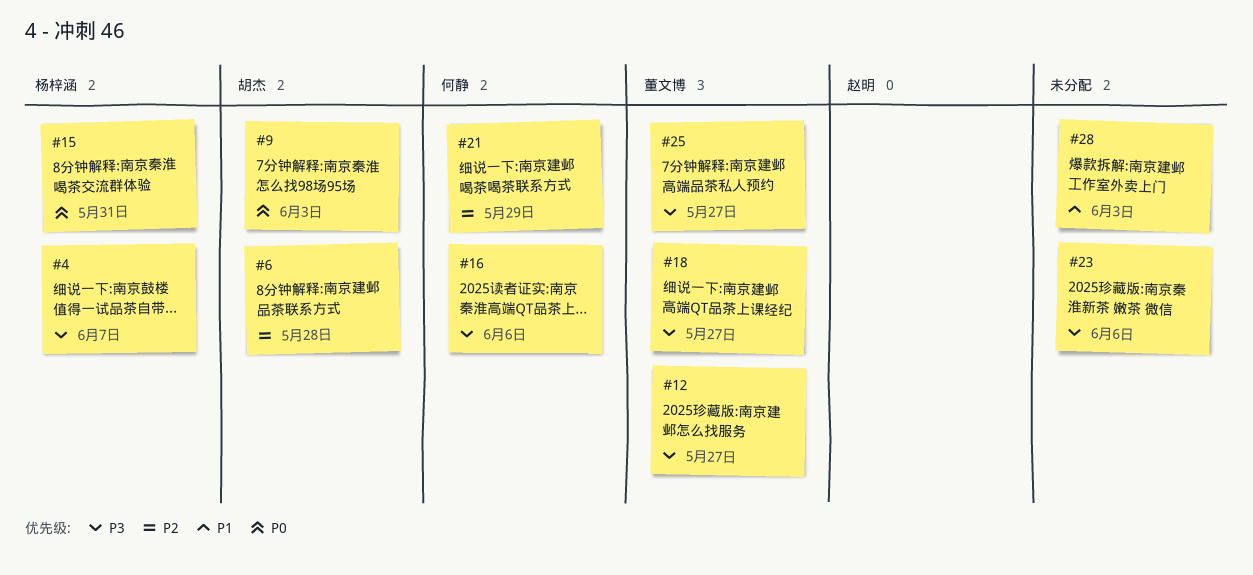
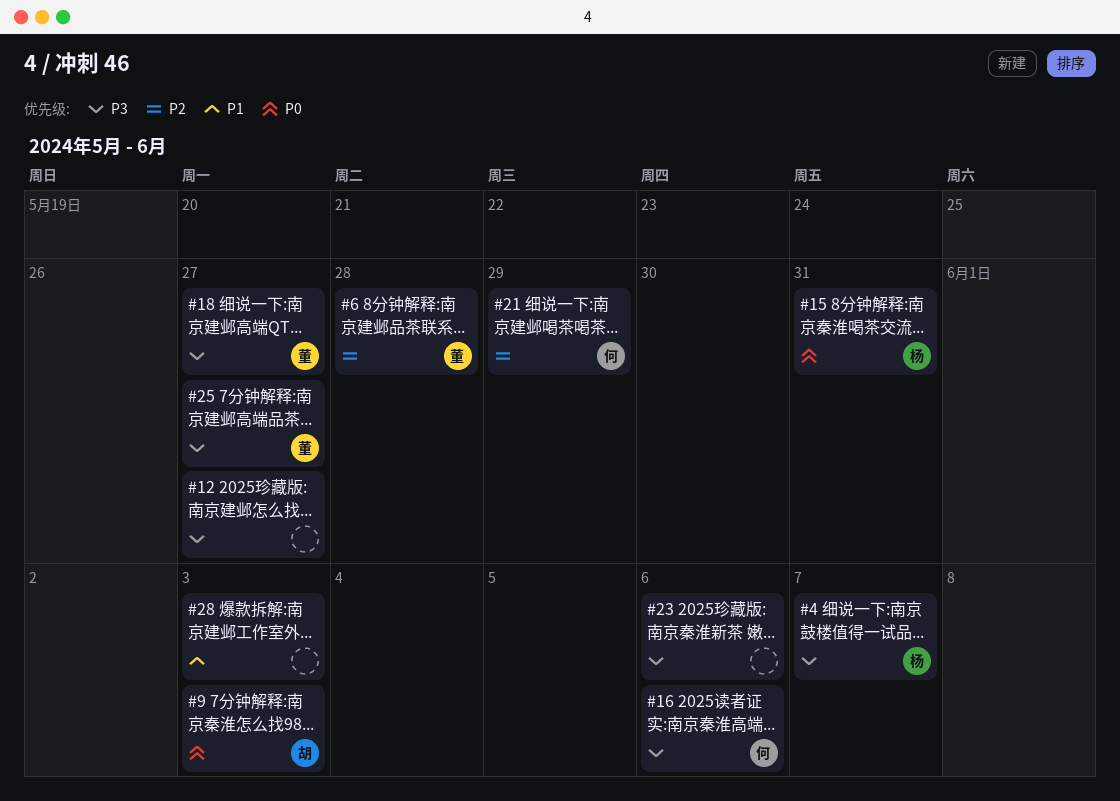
#6, owner: 胡杰 -> 董文博
#12, owner: 董文博 -> none

